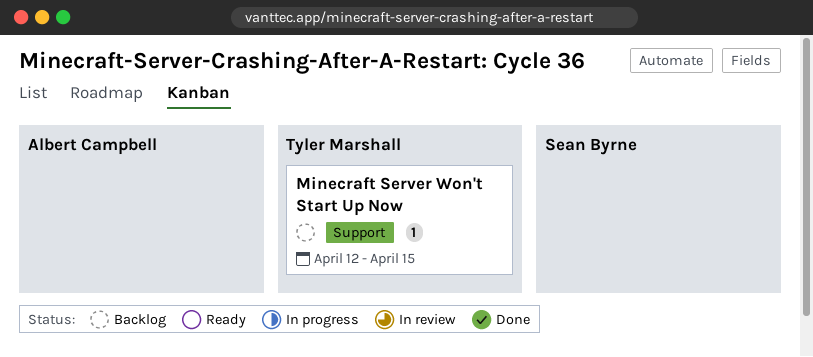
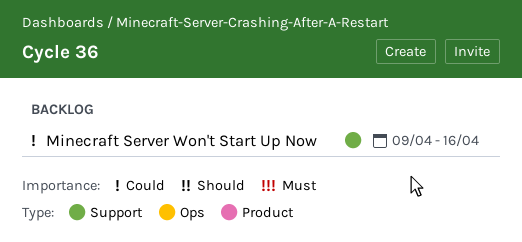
Minecraft Server Won't Start Up Now, start: Apr 12 -> Apr 9
Minecraft Server Won't Start Up Now, due: Apr 15 -> Apr 16

